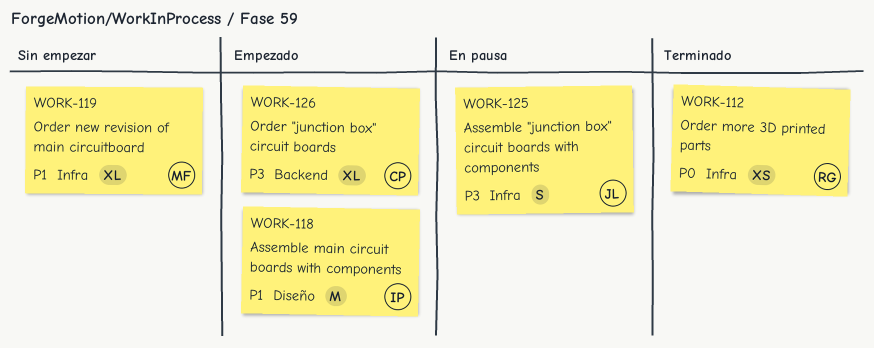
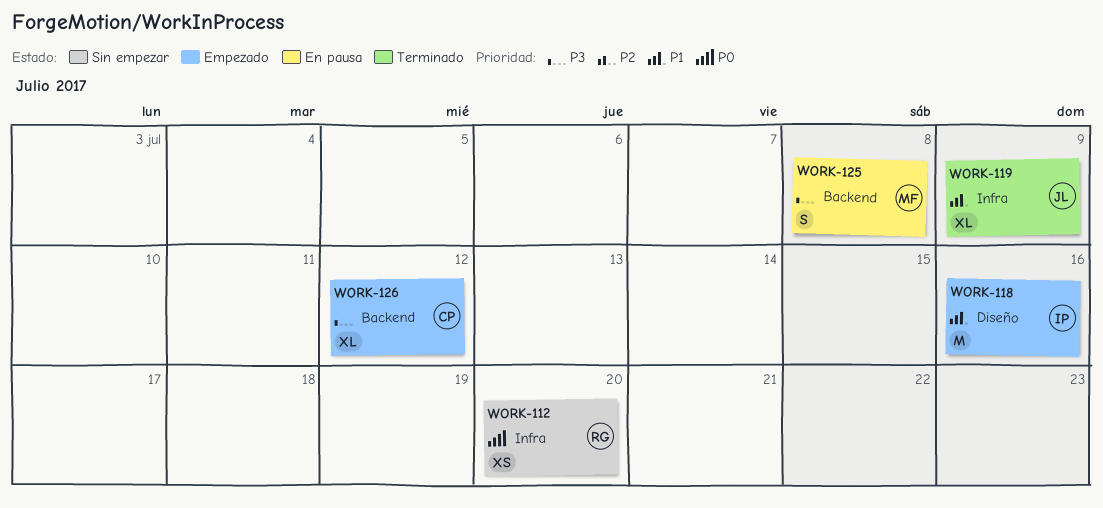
WORK-112, status: Terminado -> Sin empezar
WORK-119, status: Sin empezar -> Terminado
WORK-119, owner: MF -> JL
WORK-125, owner: JL -> MF
WORK-125, label: Infra -> Backend

